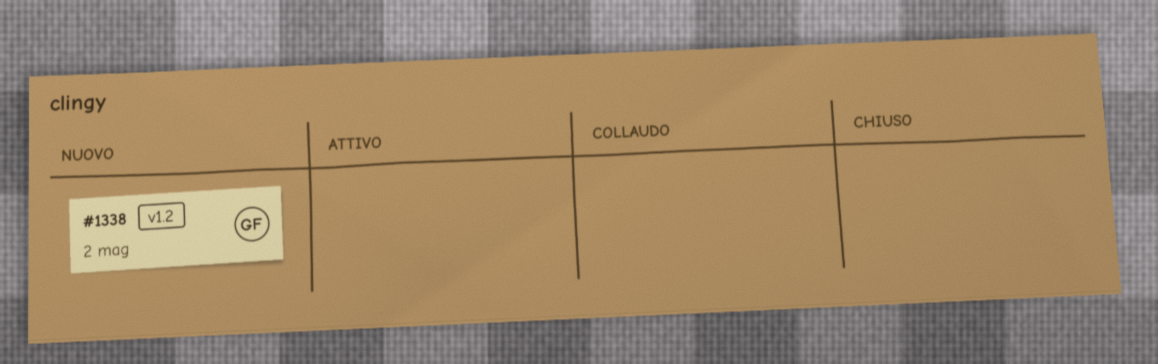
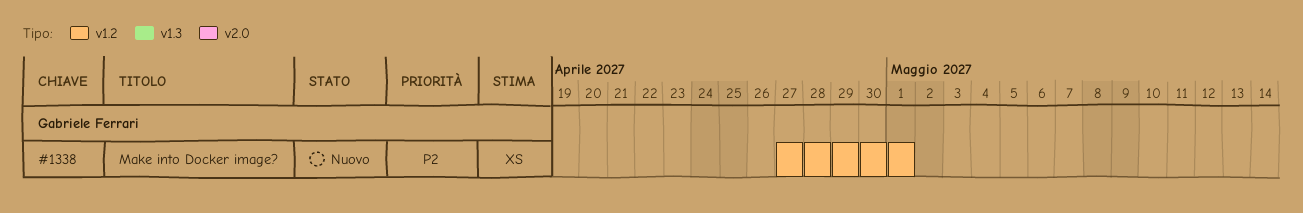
#1338, due: May 2 -> May 1

